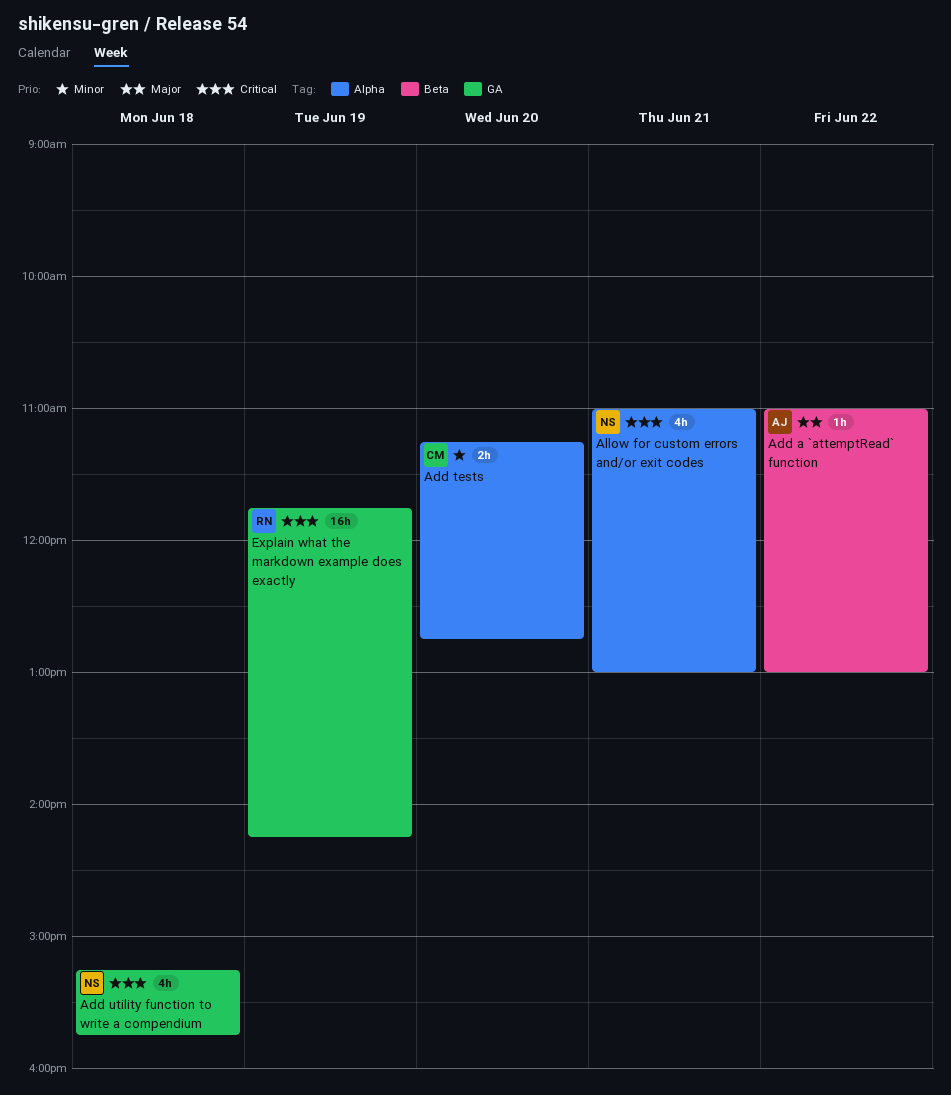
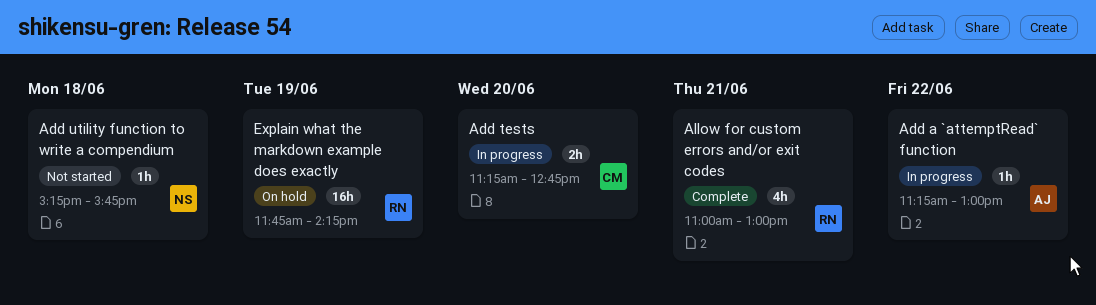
Add a `attemptRead` function, begins: 11:00 -> 11:15
Add utility function to write a compendium, estimate: 4h -> 1h
Allow for custom errors and/or exit codes, owner: NS -> RN

